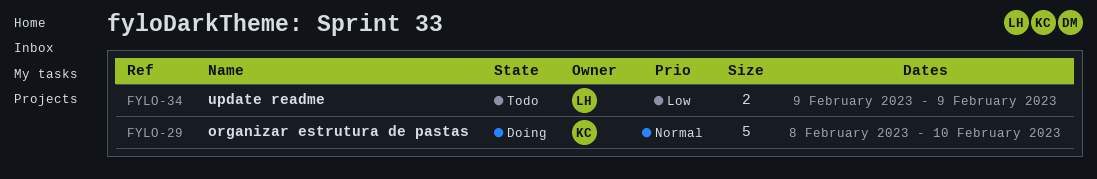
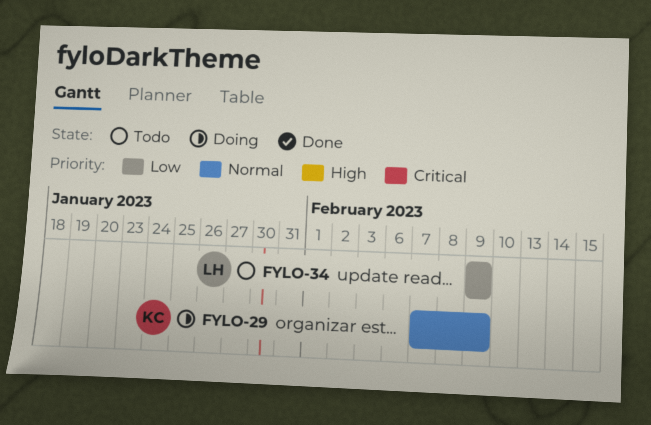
FYLO-29, start: Feb 8 -> Feb 7
FYLO-29, due: Feb 10 -> Feb 9

